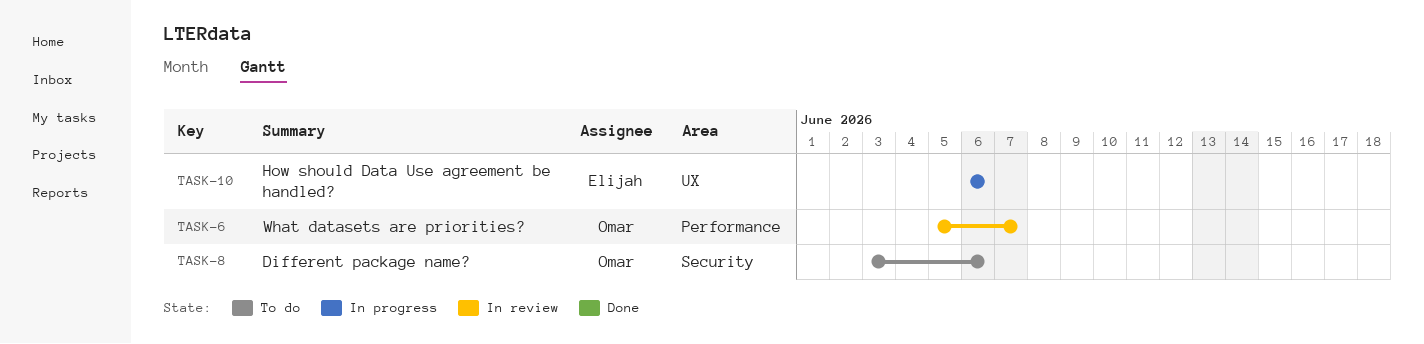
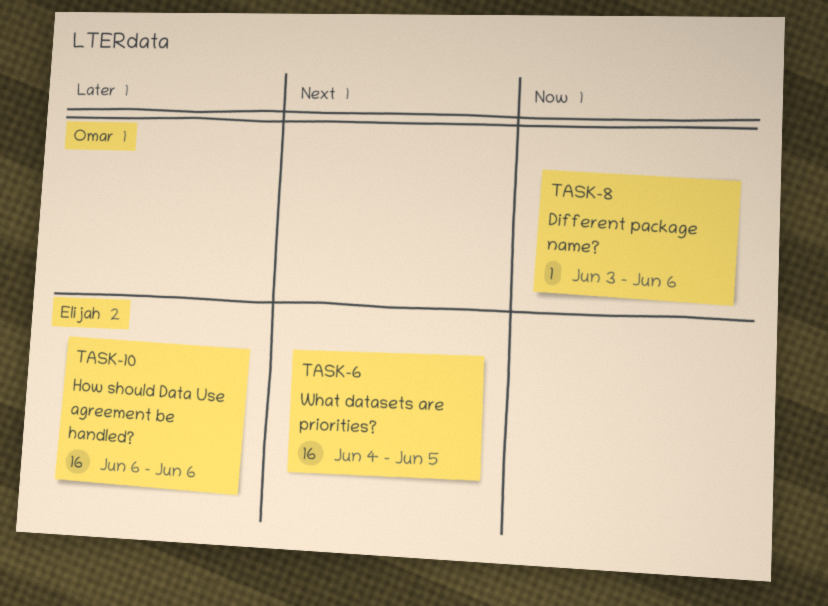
TASK-6, owner: Omar -> Elijah
TASK-6, start: Jun 5 -> Jun 4
TASK-6, due: Jun 7 -> Jun 5

